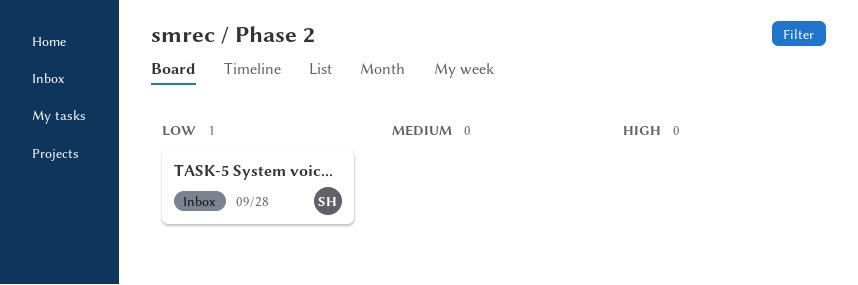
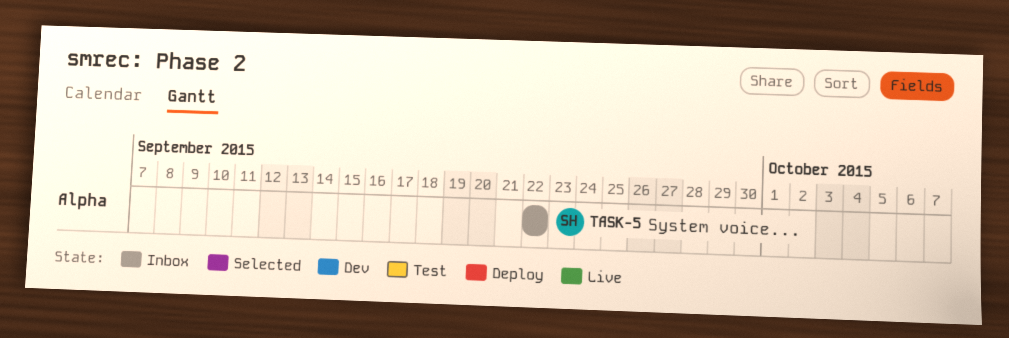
TASK-5, due: Sep 28 -> Sep 22

